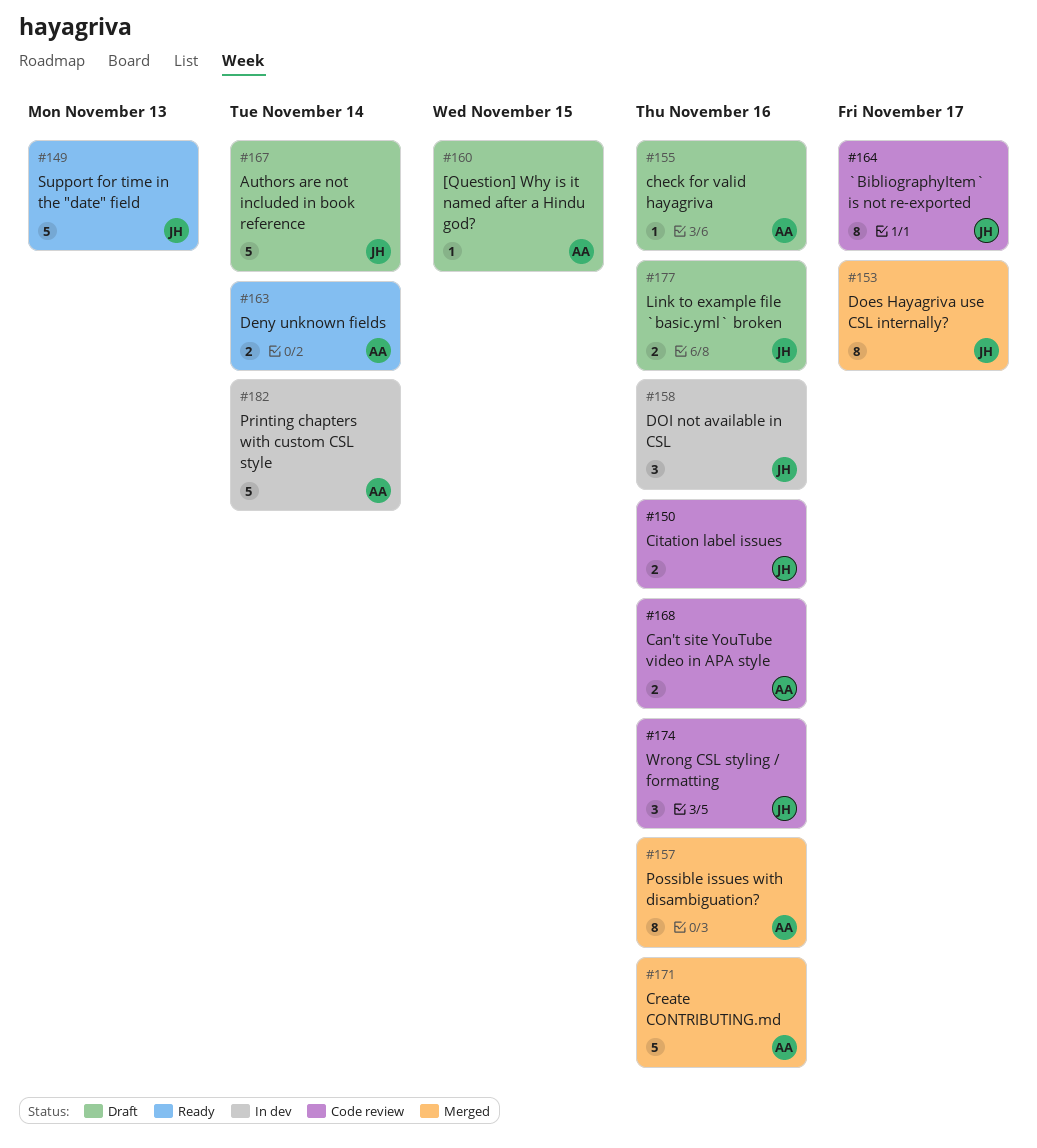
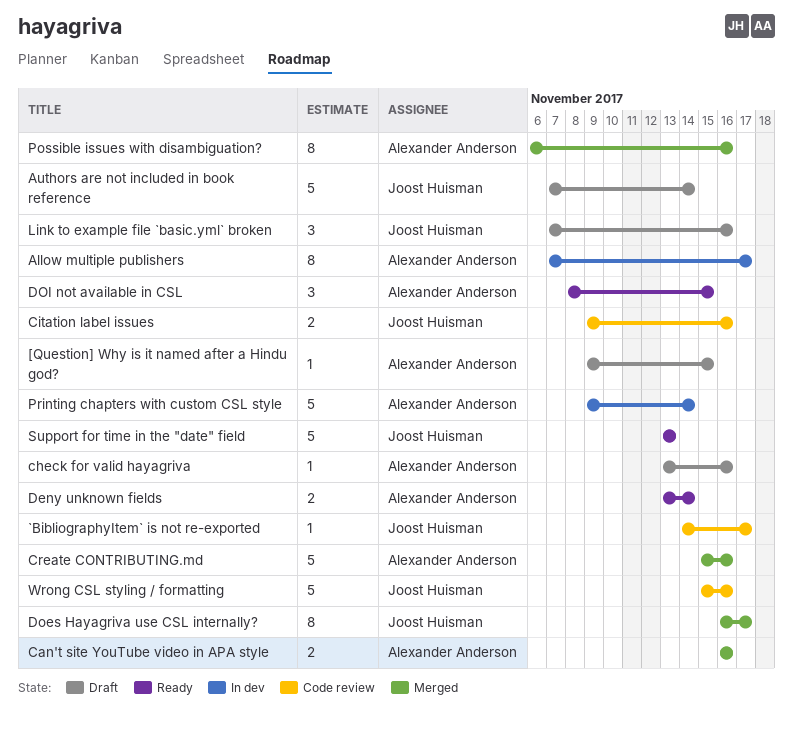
`BibliographyItem` is not re-exported, estimate: 8 -> 1
Allow multiple publishers: none -> present
Can't site YouTube video in APA style, status: Code review -> Merged
DOI not available in CSL, status: In dev -> Ready
DOI not available in CSL, owner: Joost Huisman -> Alexander Anderson
DOI not available in CSL, due: Nov 16 -> Nov 15
Link to example file `basic.yml` broken, estimate: 2 -> 3
Wrong CSL styling / formatting, estimate: 3 -> 5

